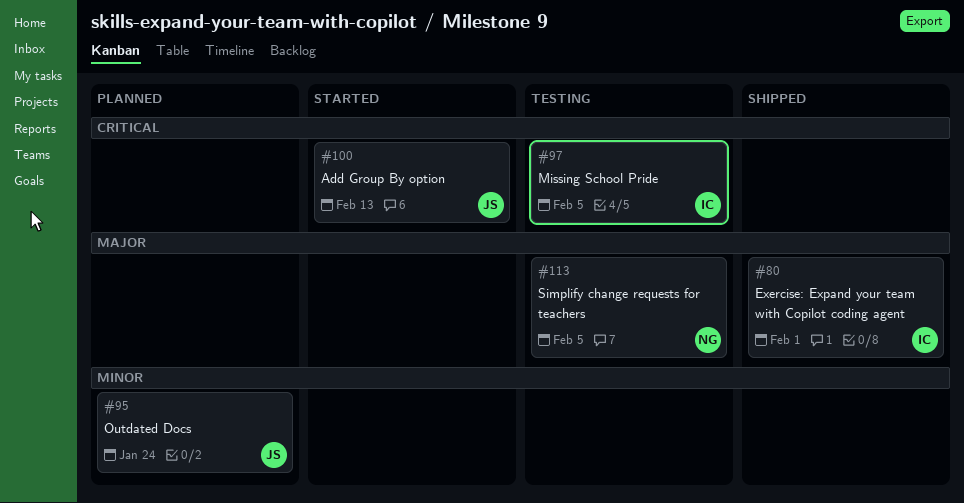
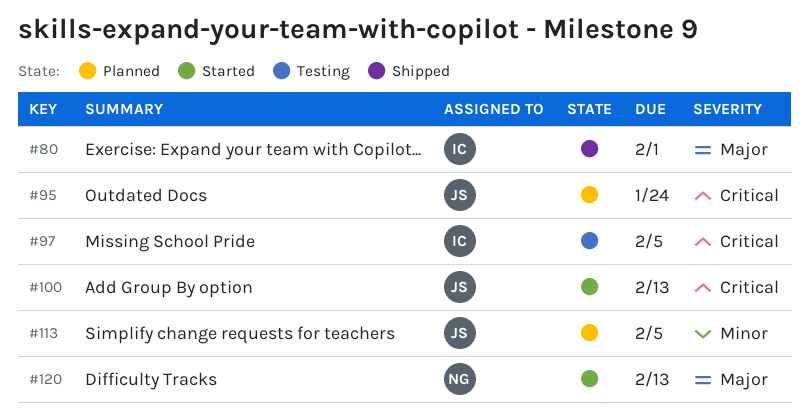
#95, priority: Minor -> Critical
#113, status: Testing -> Planned
#113, owner: NG -> JS
#113, priority: Major -> Minor
#120: none -> present

